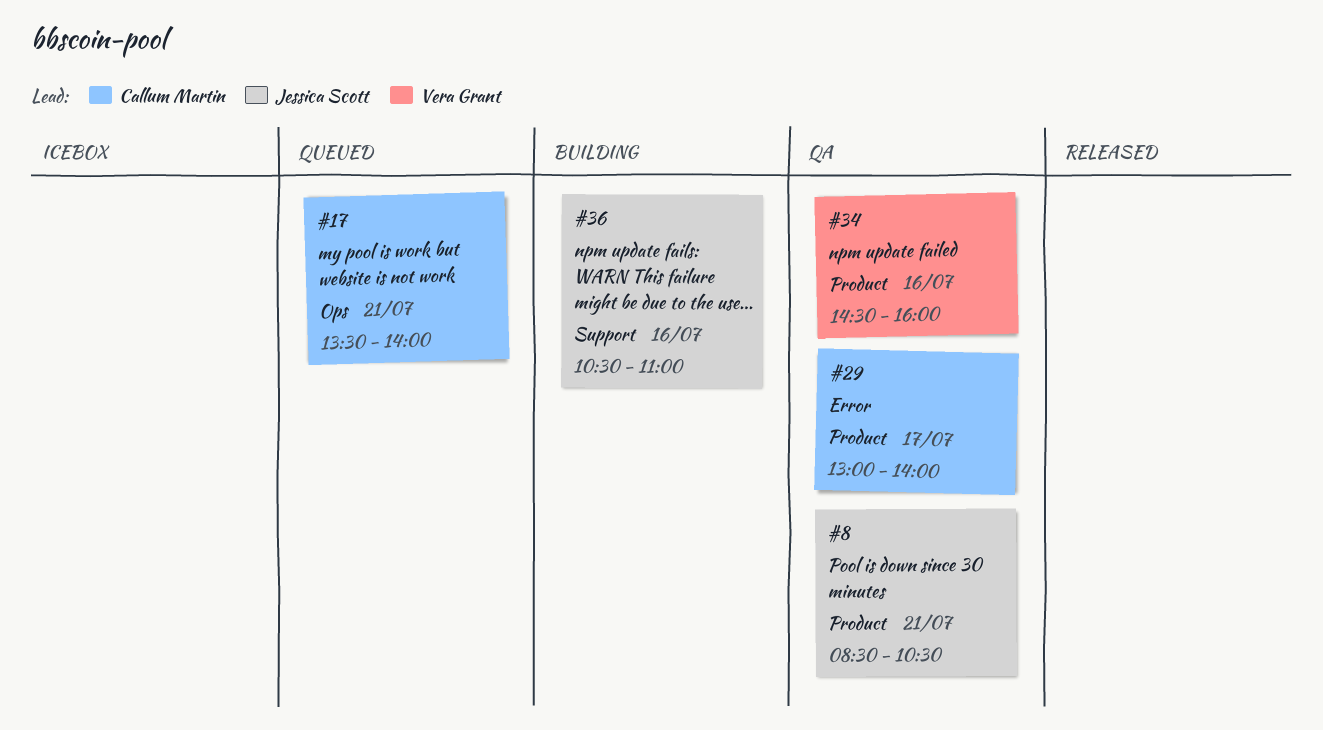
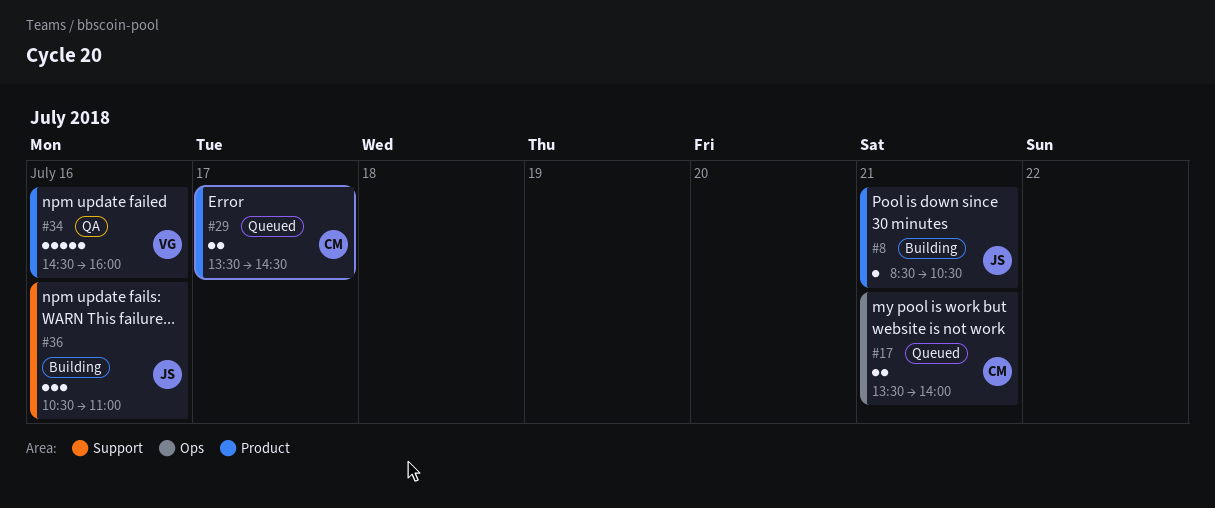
#8, status: QA -> Building
#29, status: QA -> Queued
#29, begins: 13:00 -> 13:30
#29, ends: 14:00 -> 14:30

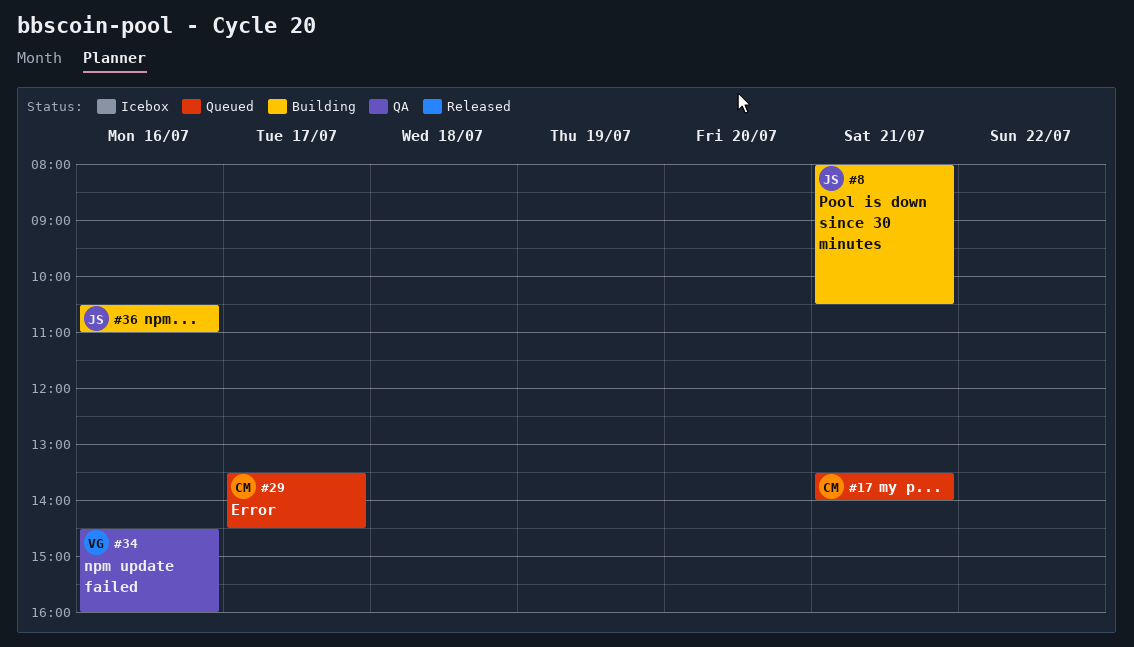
#8, begins: 08:30 -> 08:00

